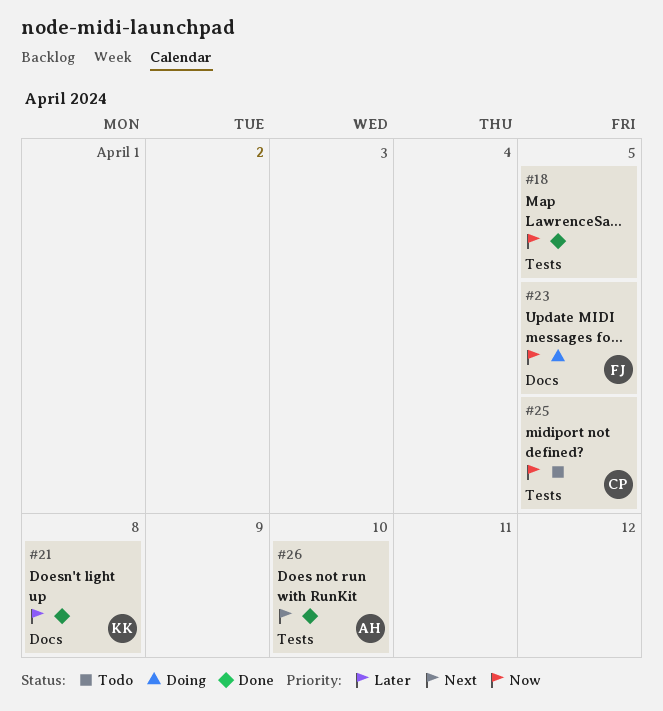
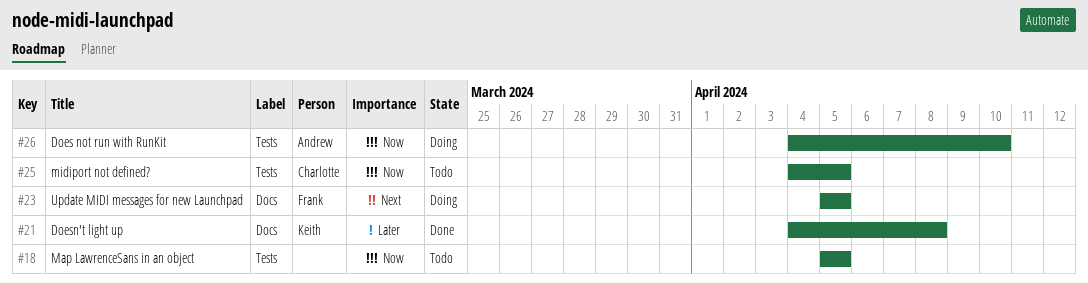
#18, status: Done -> Todo
#23, priority: Now -> Next
#26, status: Done -> Doing
#26, priority: Next -> Now

